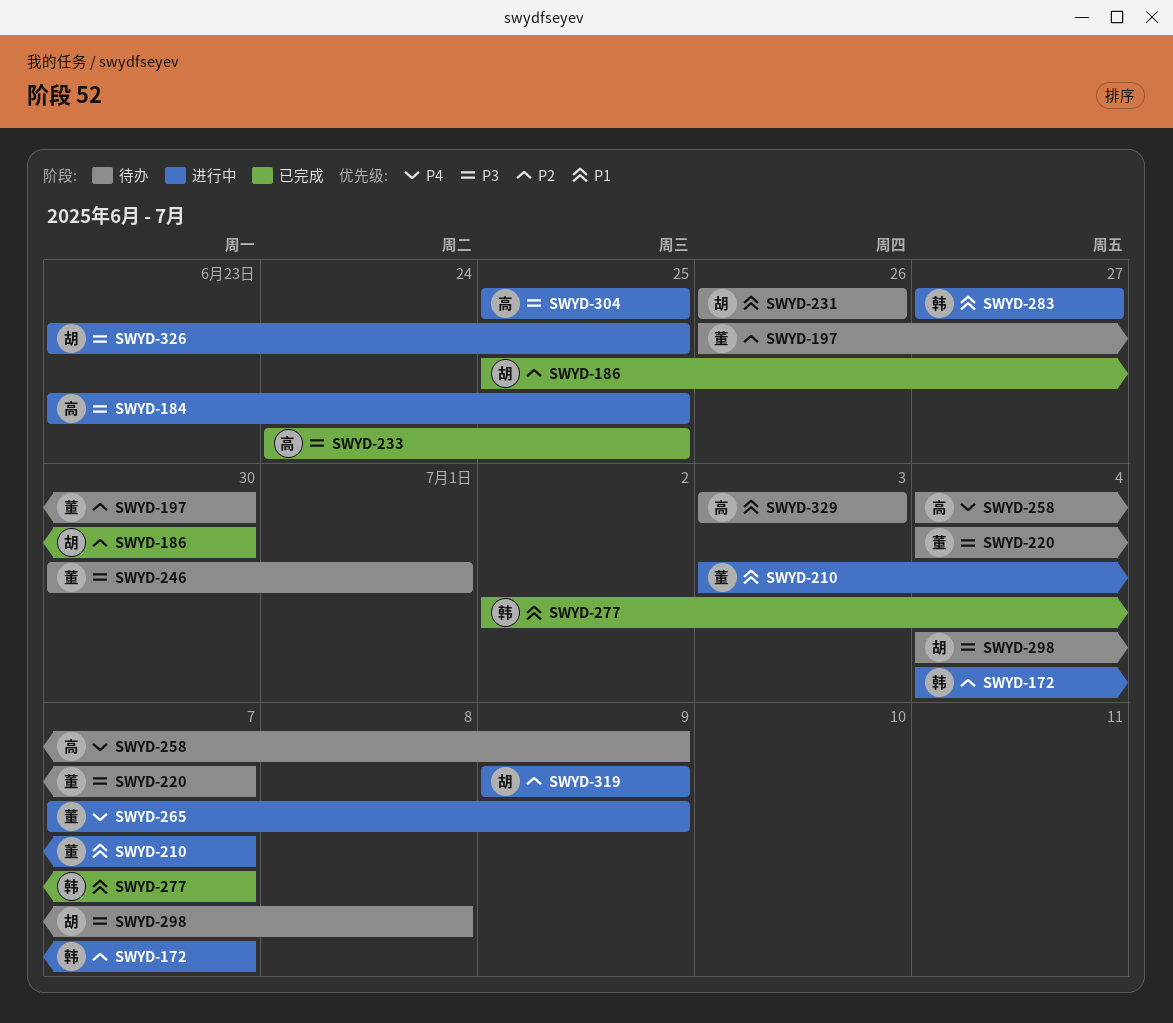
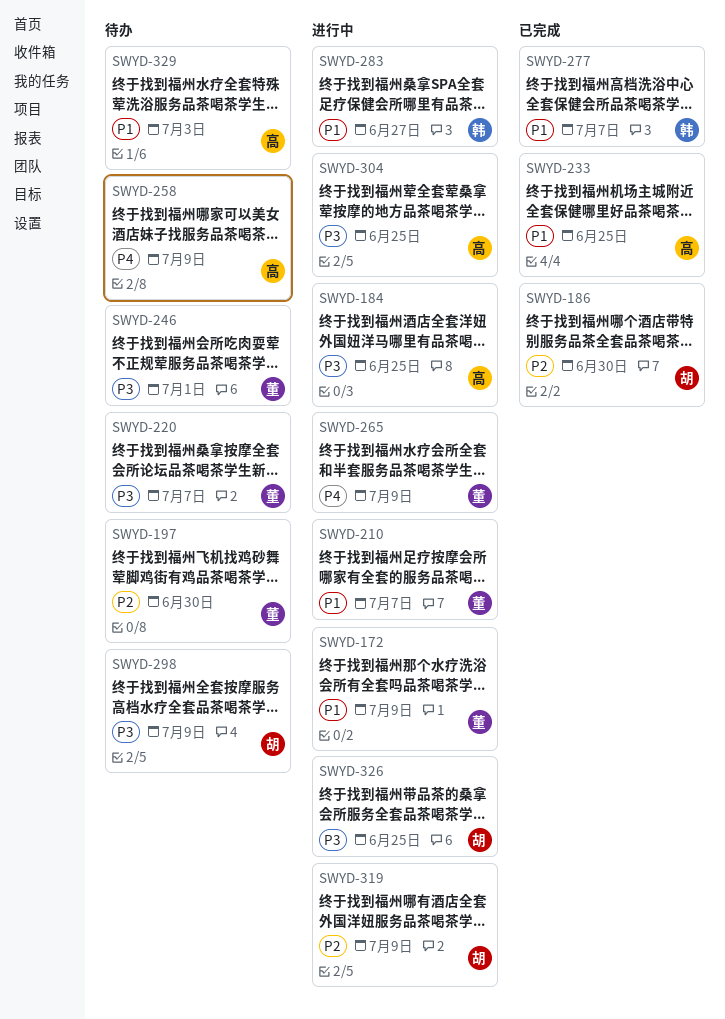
SWYD-172, owner: 韩 -> 董
SWYD-172, priority: P2 -> P1
SWYD-172, due: Jul 7 -> Jul 9
SWYD-231: present -> none
SWYD-233, priority: P3 -> P1
SWYD-298, due: Jul 8 -> Jul 9

